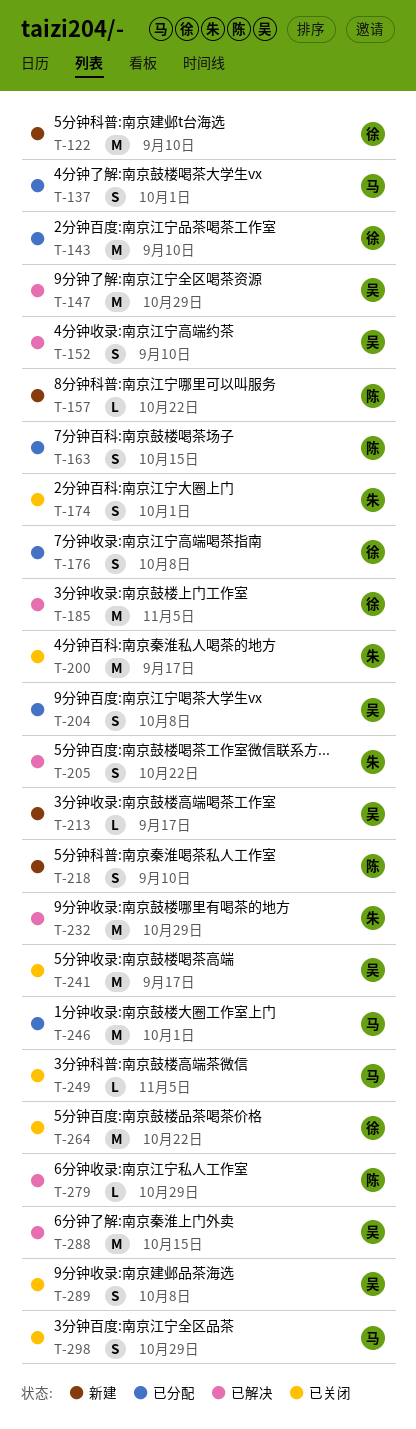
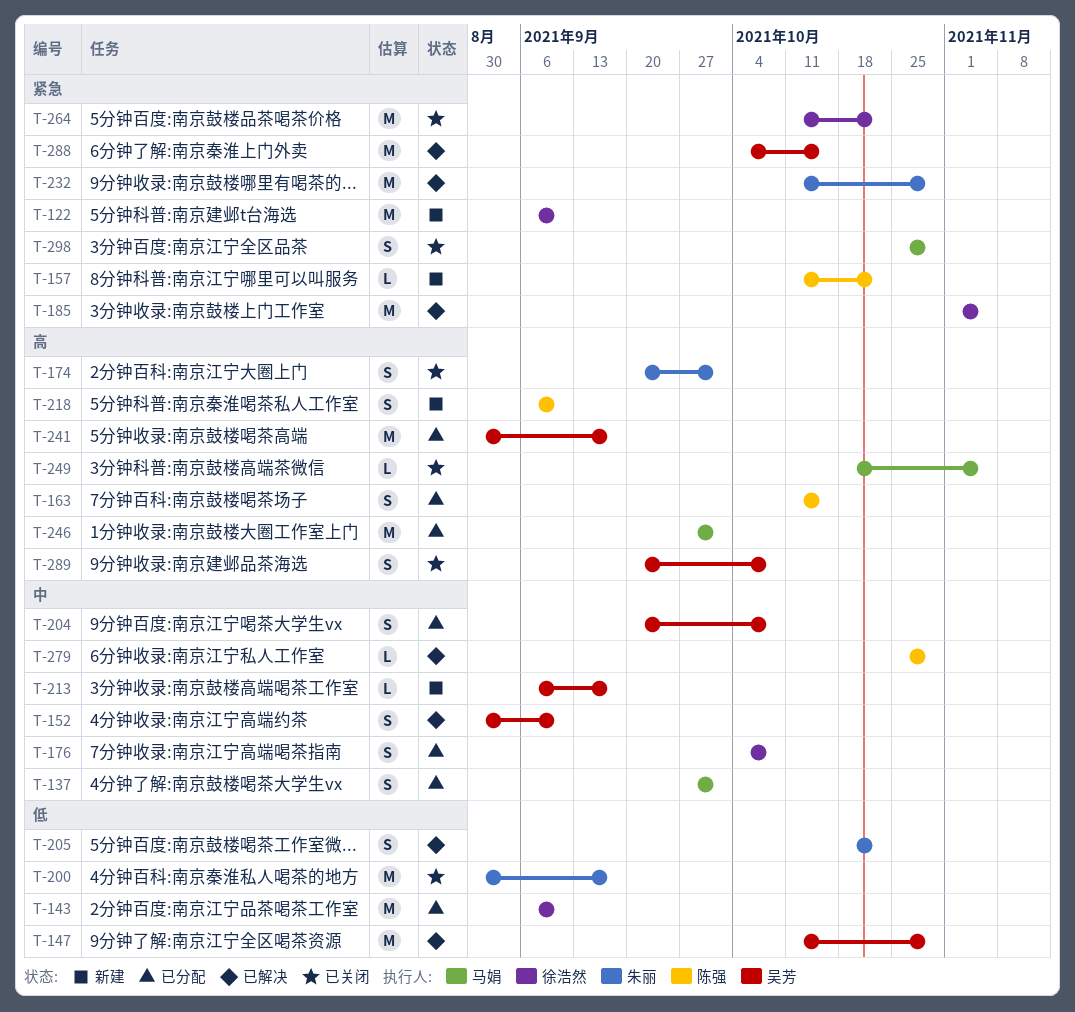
T-241, status: 已关闭 -> 已分配

